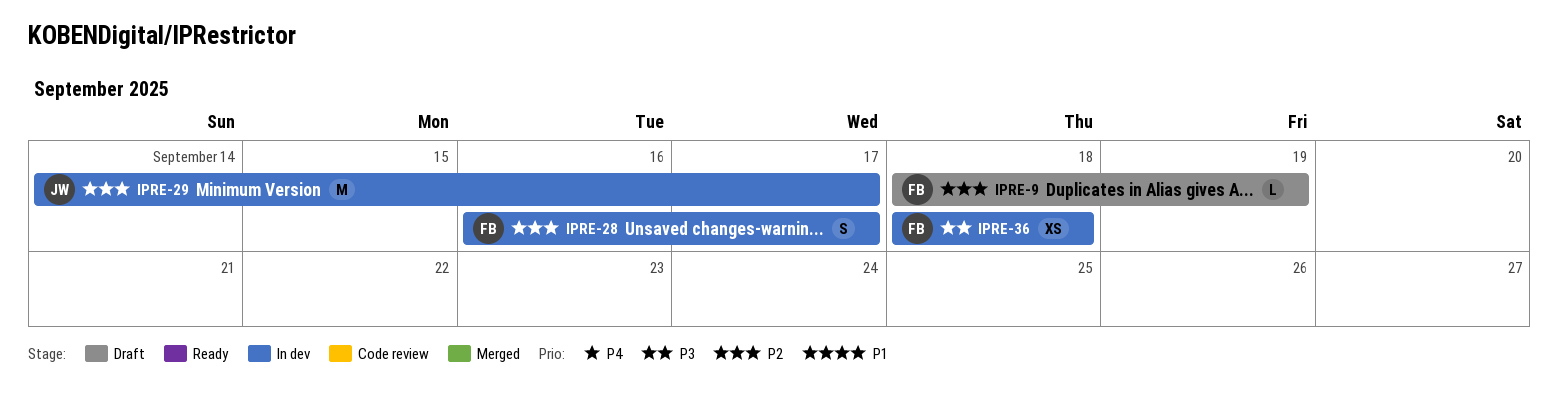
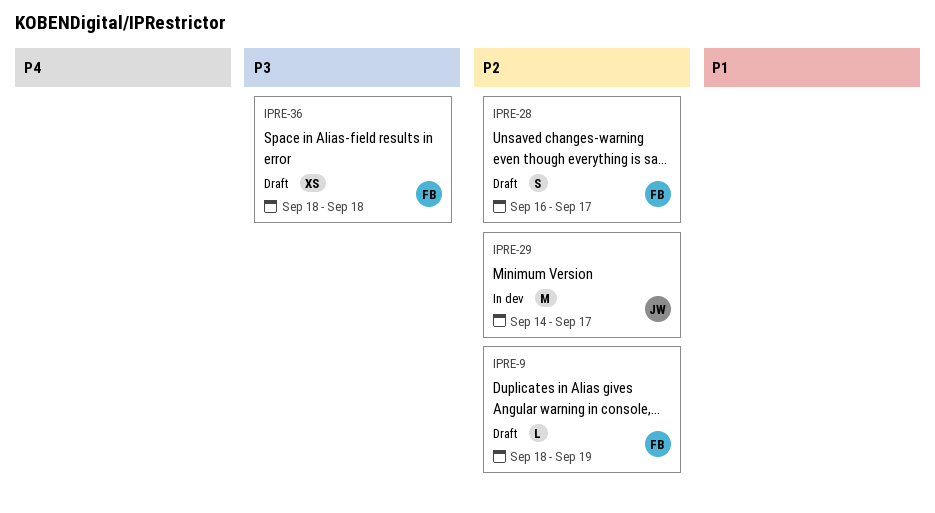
IPRE-28, status: In dev -> Draft
IPRE-36, status: In dev -> Draft

